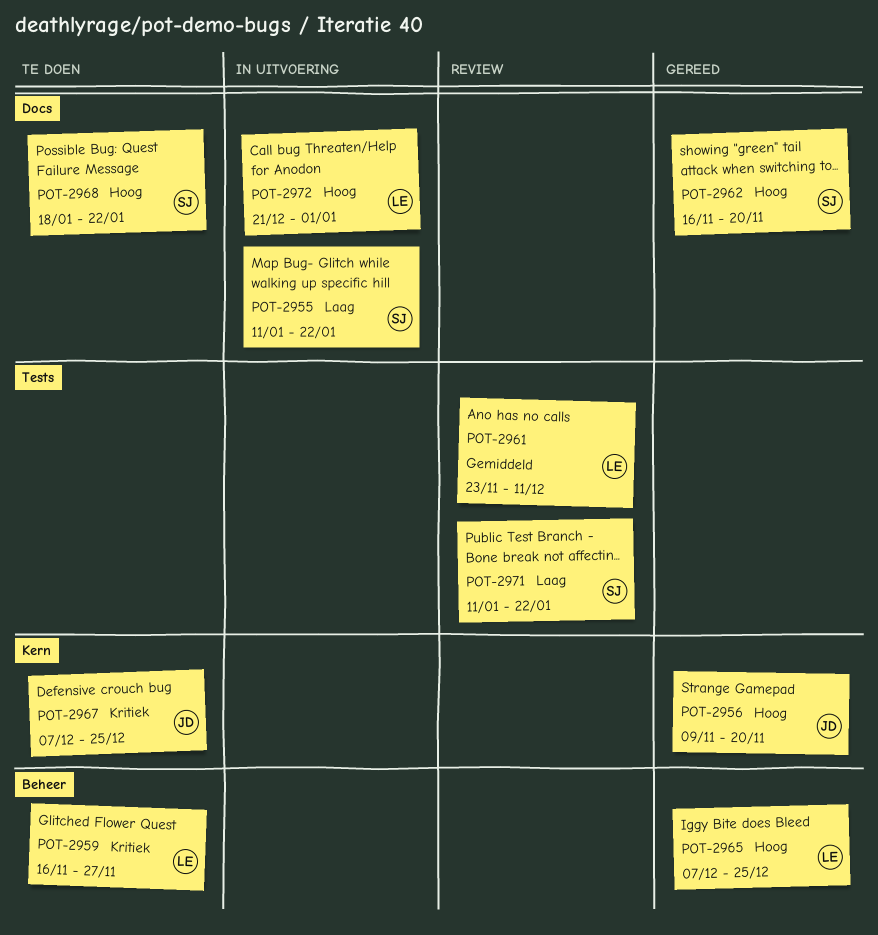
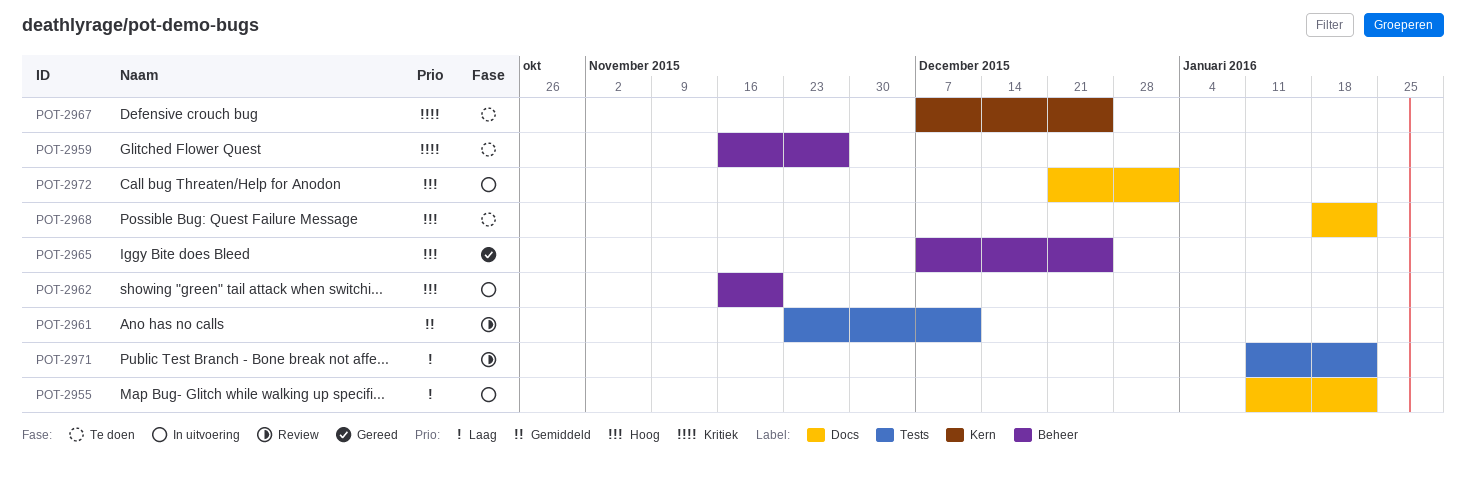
POT-2956: present -> none
POT-2962, status: Gereed -> In uitvoering
POT-2962, label: Docs -> Beheer

